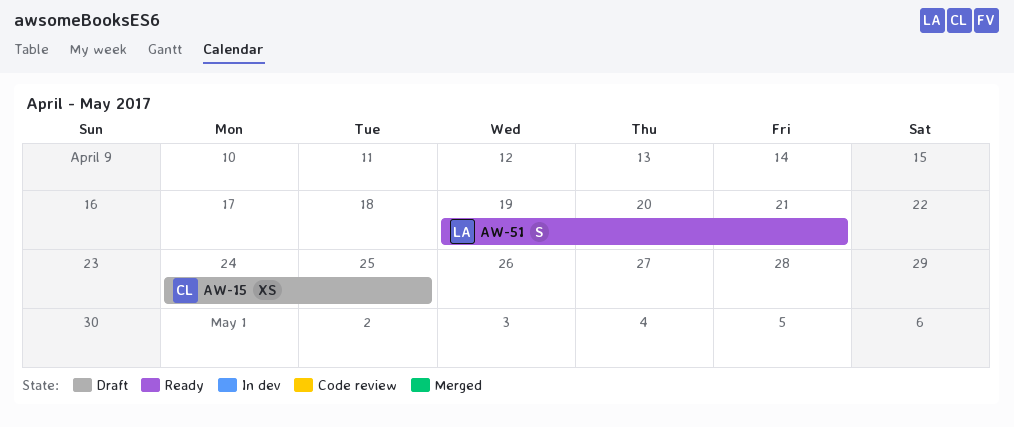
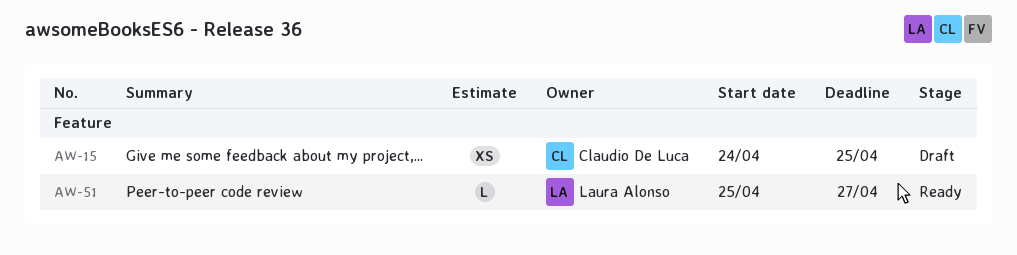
AW-51, estimate: S -> L
AW-51, start: Apr 19 -> Apr 25
AW-51, due: Apr 21 -> Apr 27

